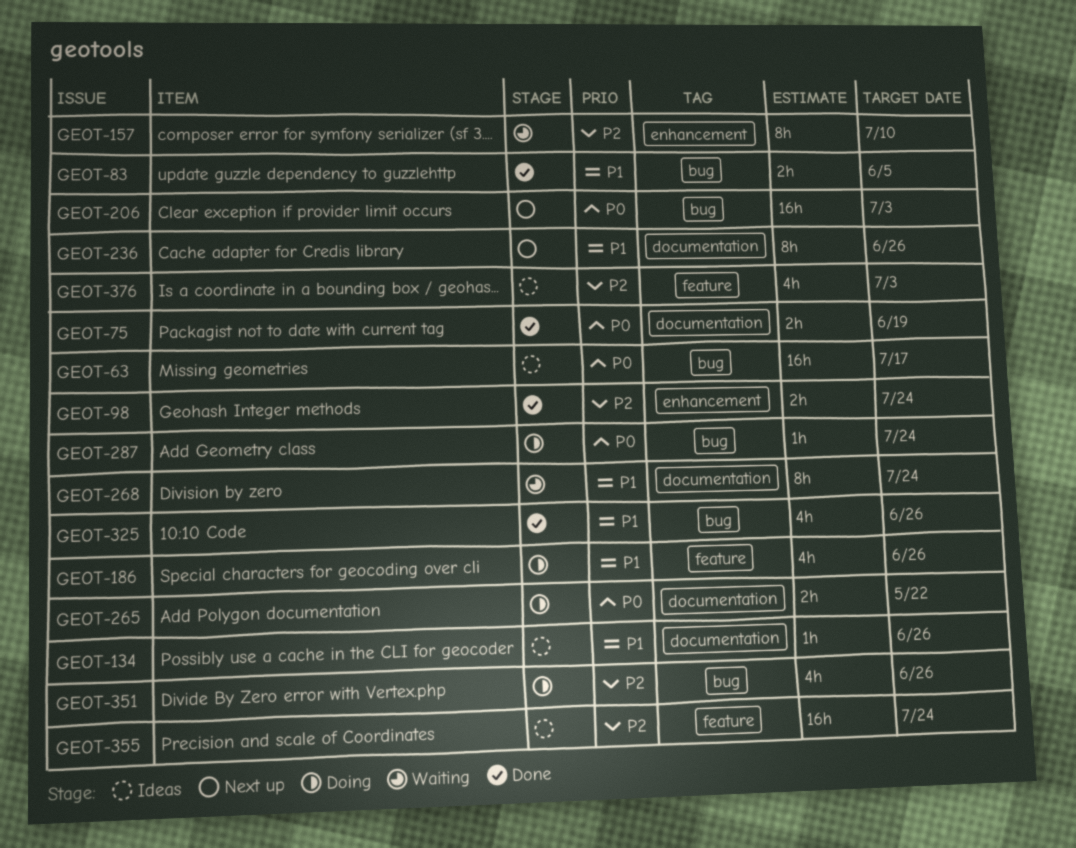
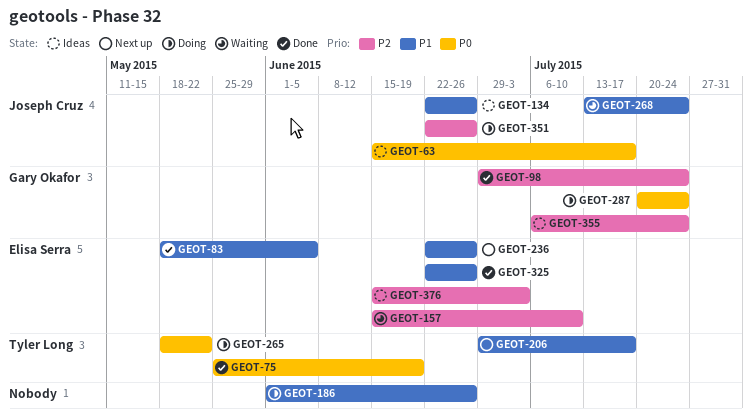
GEOT-206, priority: P0 -> P1
GEOT-206, due: Jul 3 -> Jul 17

